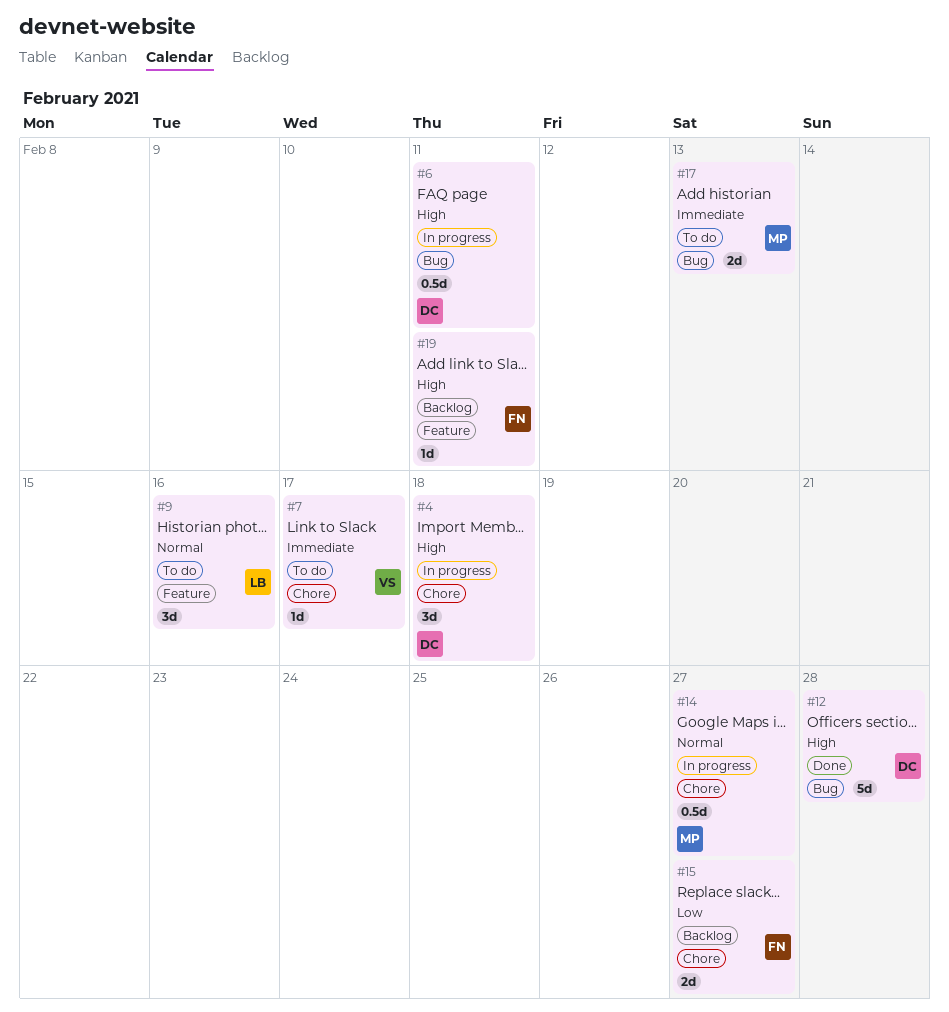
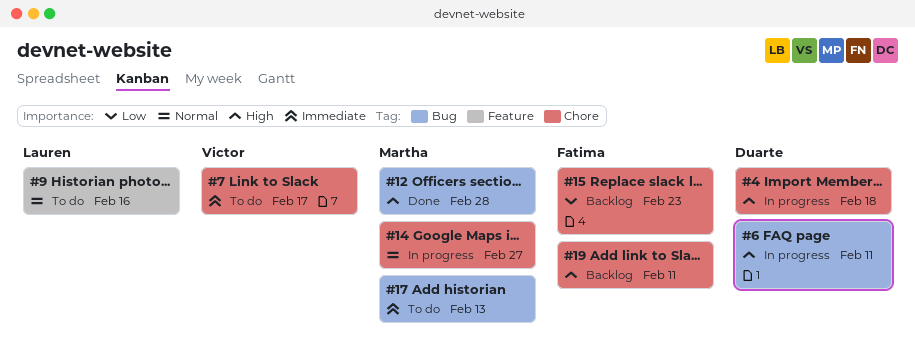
#12, owner: Duarte -> Martha
#15, due: Feb 27 -> Feb 23
#19, label: Feature -> Chore

